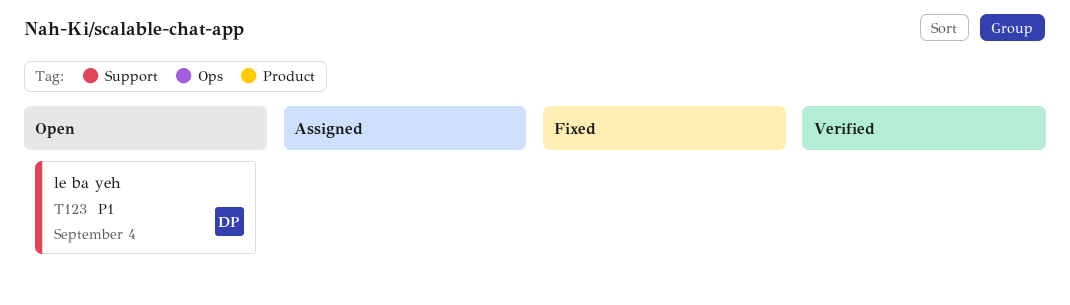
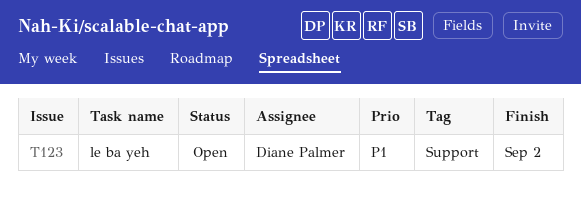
T123, due: Sep 4 -> Sep 2

